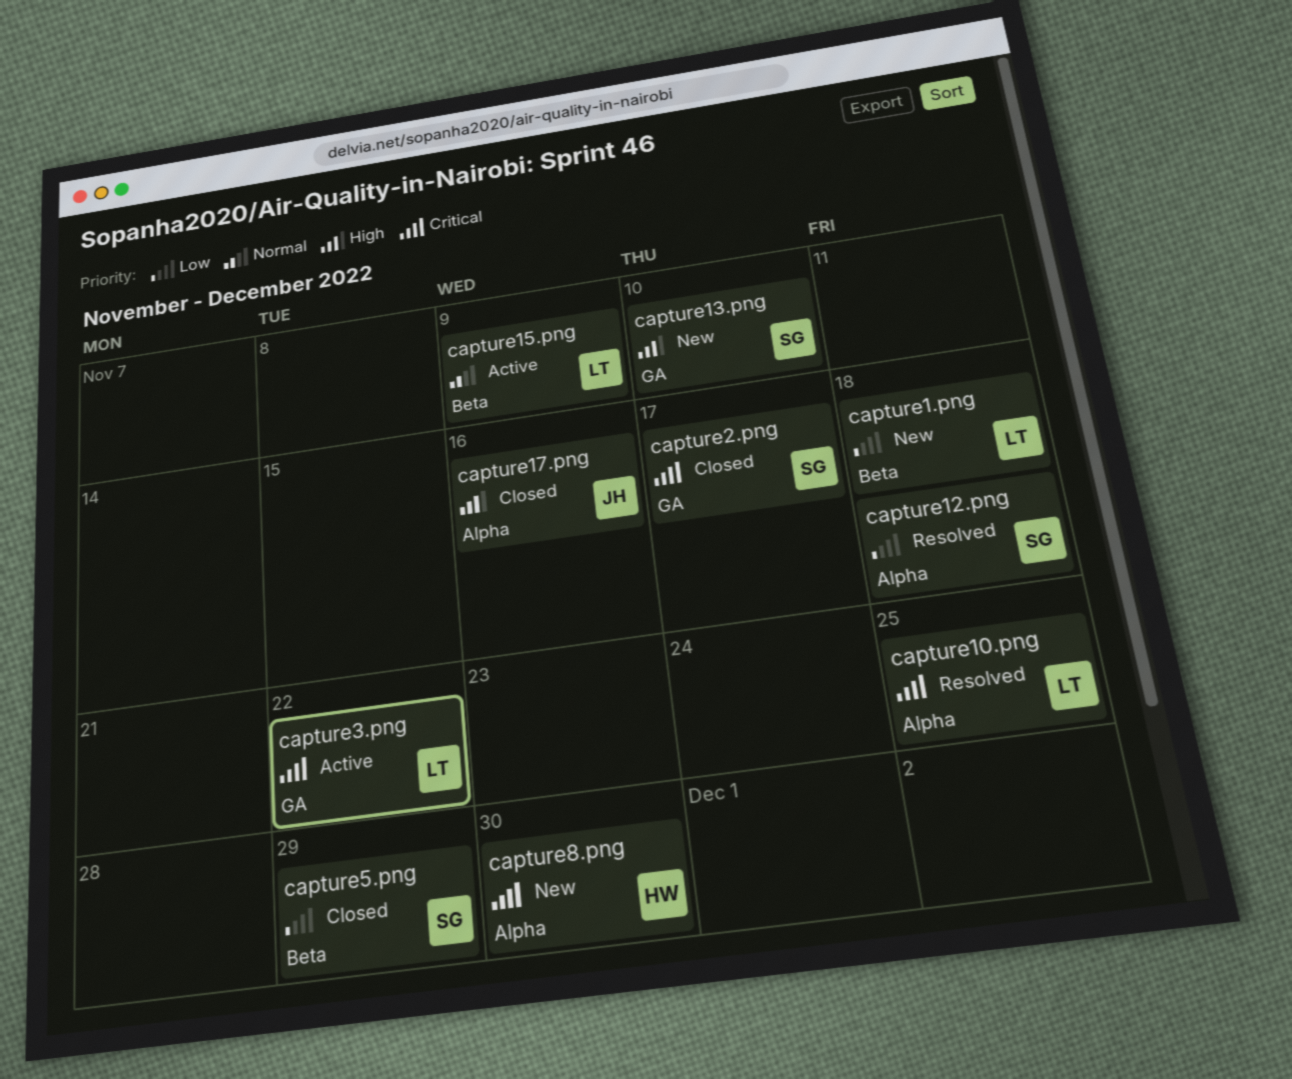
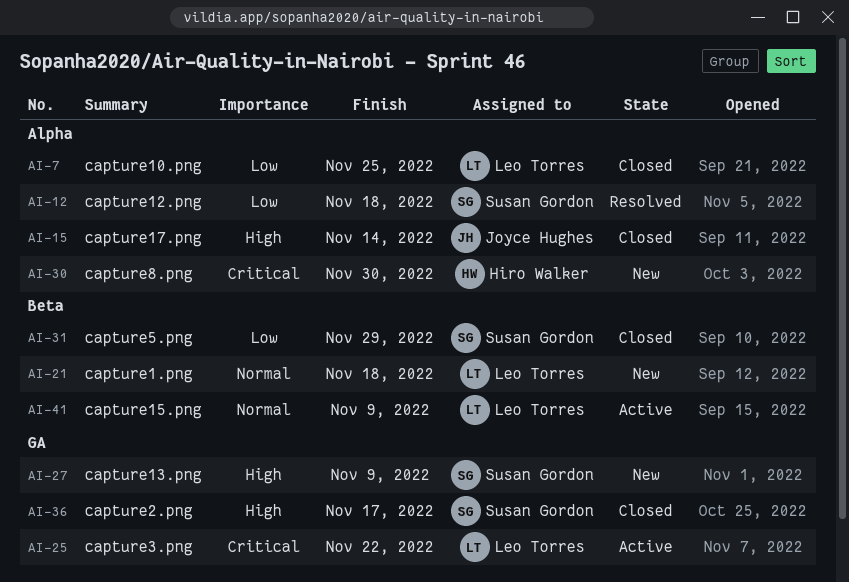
capture1.png, priority: Low -> Normal
capture10.png, status: Resolved -> Closed
capture10.png, priority: Critical -> Low
capture13.png, due: Nov 10 -> Nov 9
capture17.png, due: Nov 16 -> Nov 14
capture2.png, priority: Critical -> High

